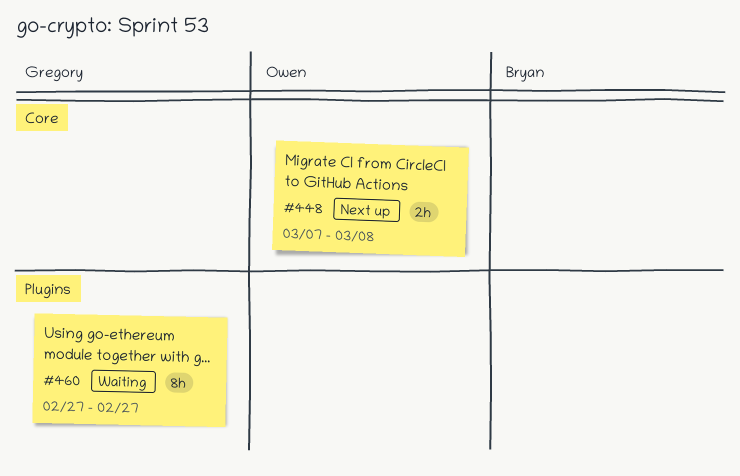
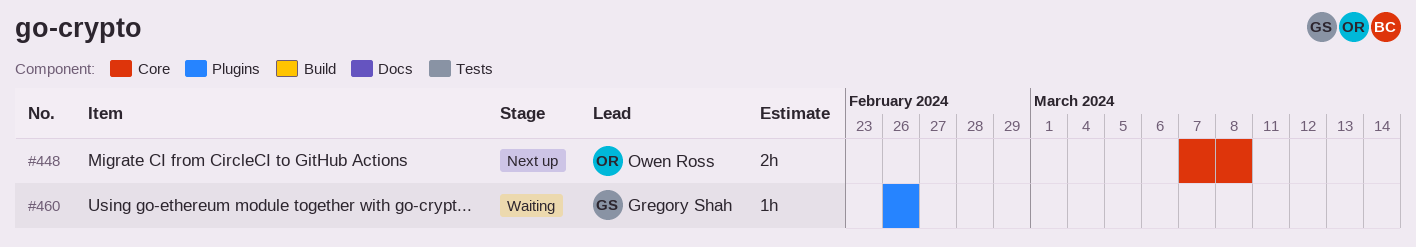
#460, estimate: 8h -> 1h
#460, start: Feb 27 -> Feb 26
#460, due: Feb 27 -> Feb 26

